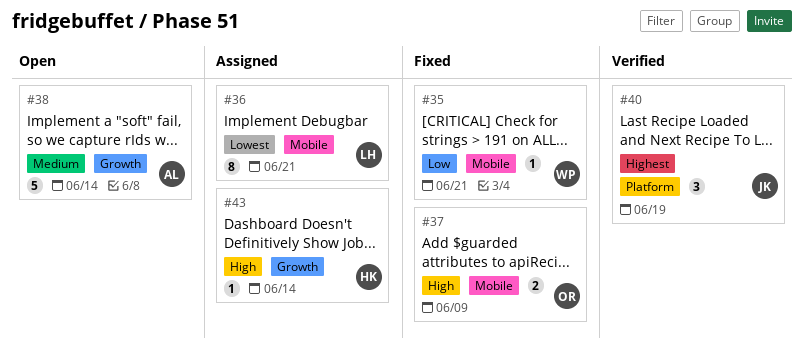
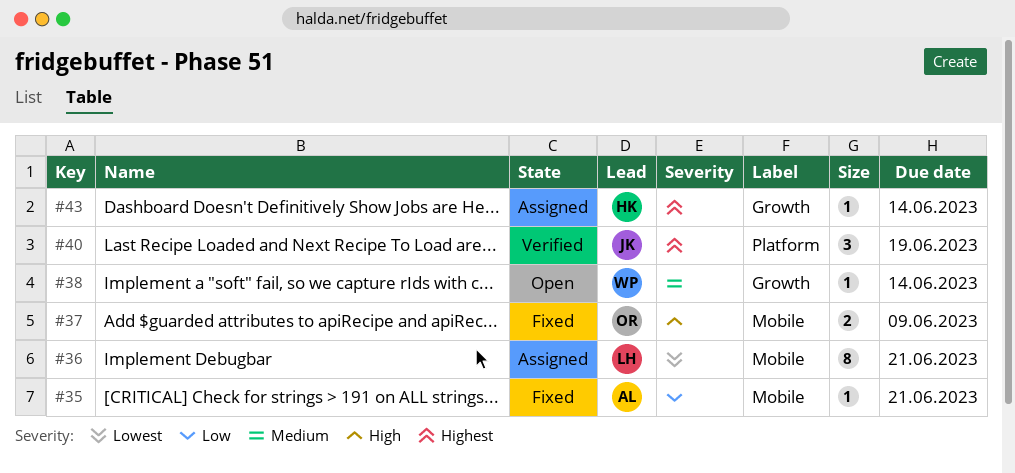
#35, owner: WP -> AL
#38, owner: AL -> WP
#38, estimate: 5 -> 1
#43, priority: High -> Highest

